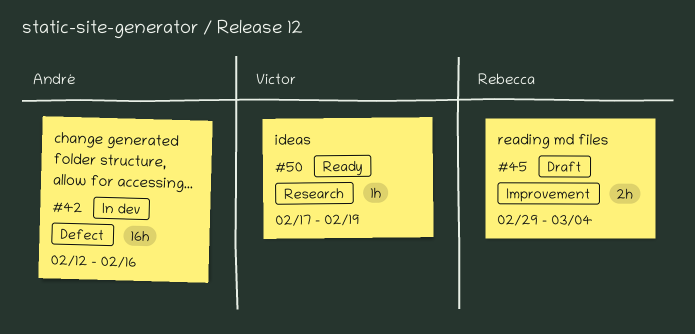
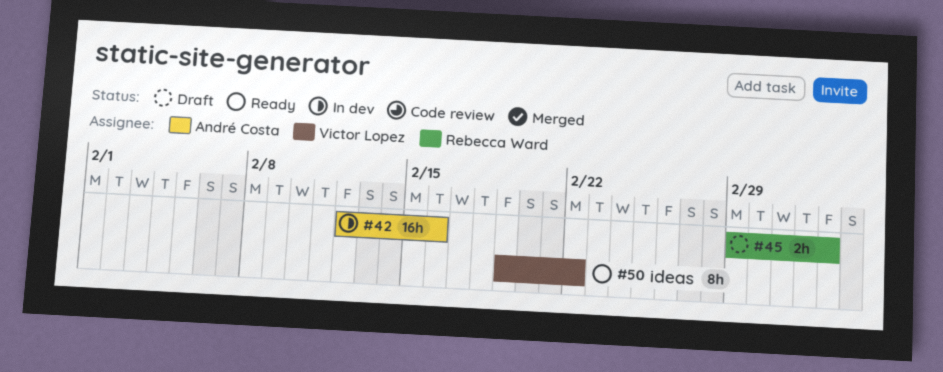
#50, estimate: 1h -> 8h
#50, start: Feb 17 -> Feb 19
#50, due: Feb 19 -> Feb 22

